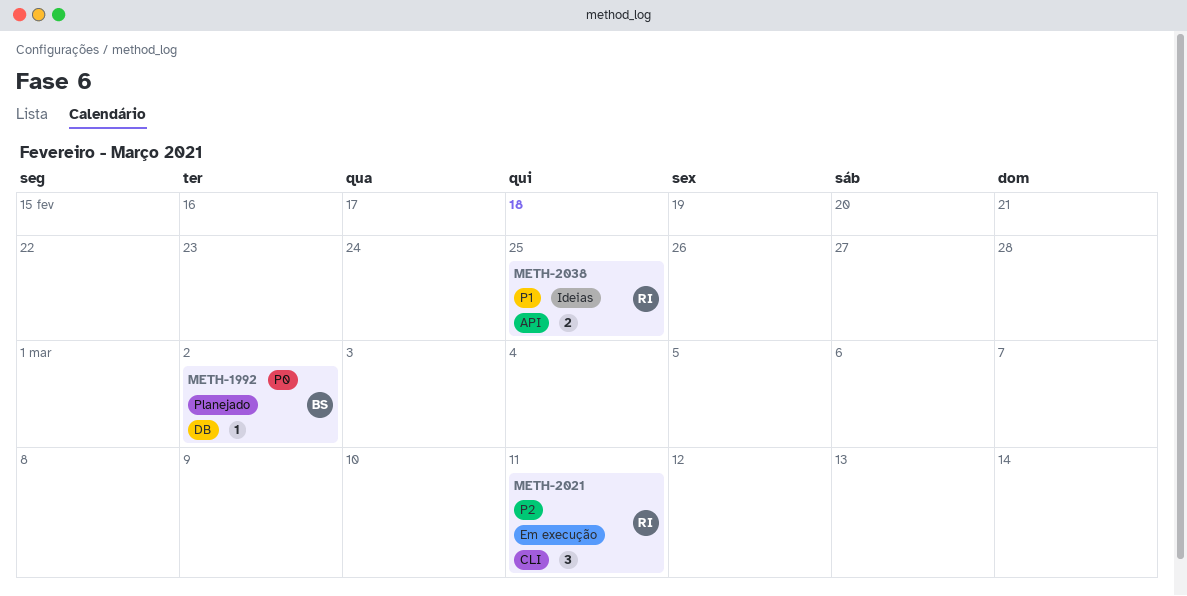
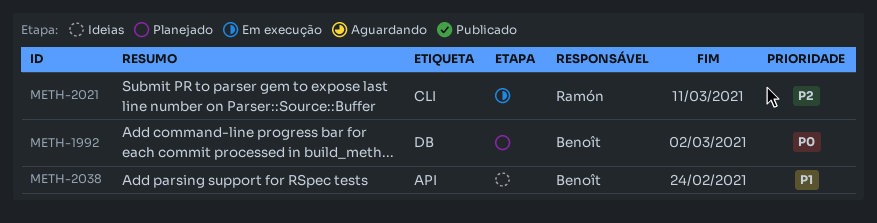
METH-2038, owner: Ramón -> Benoît
METH-2038, due: Feb 25 -> Feb 24

